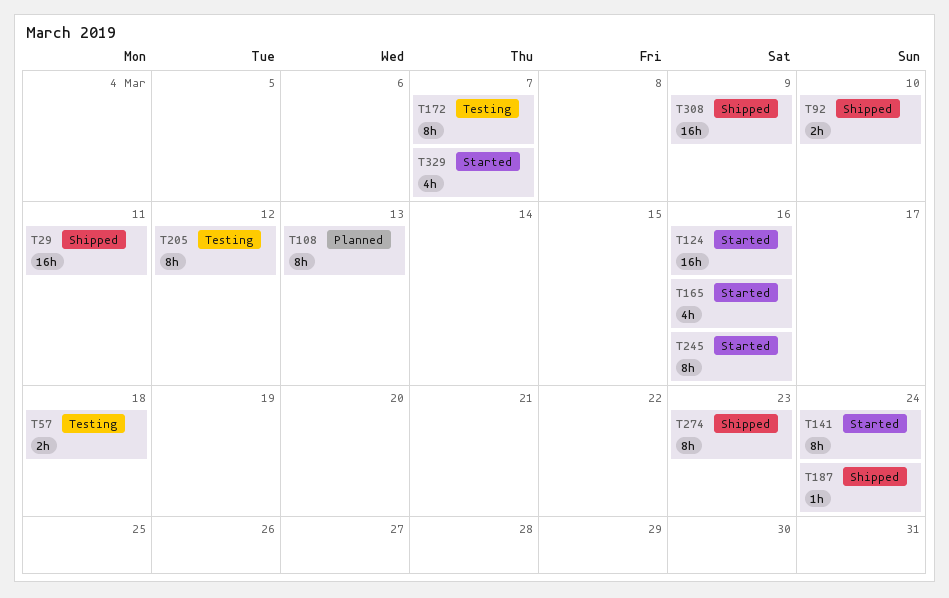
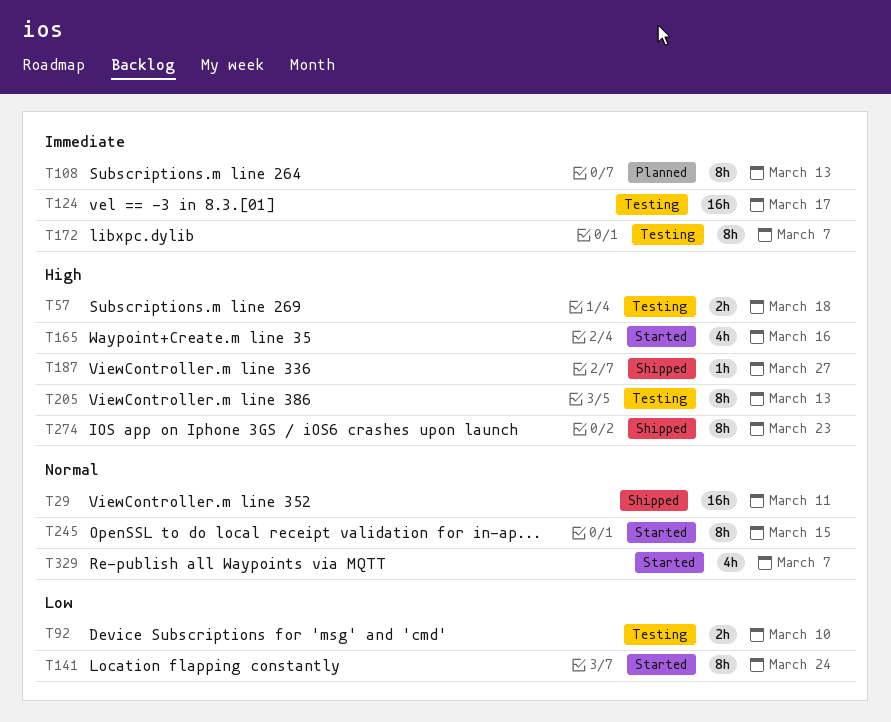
T92, status: Shipped -> Testing
T124, status: Started -> Testing
T124, due: Mar 16 -> Mar 17
T187, due: Mar 24 -> Mar 27
T205, due: Mar 12 -> Mar 13
T245, due: Mar 16 -> Mar 15
T308: present -> none

